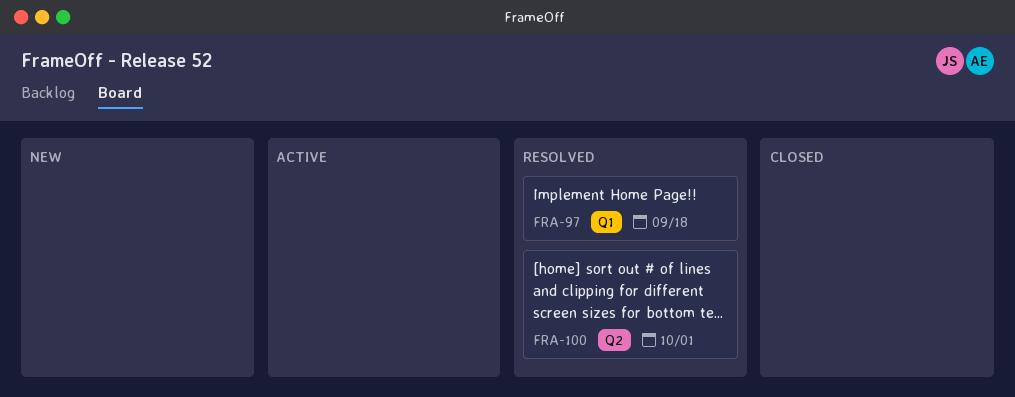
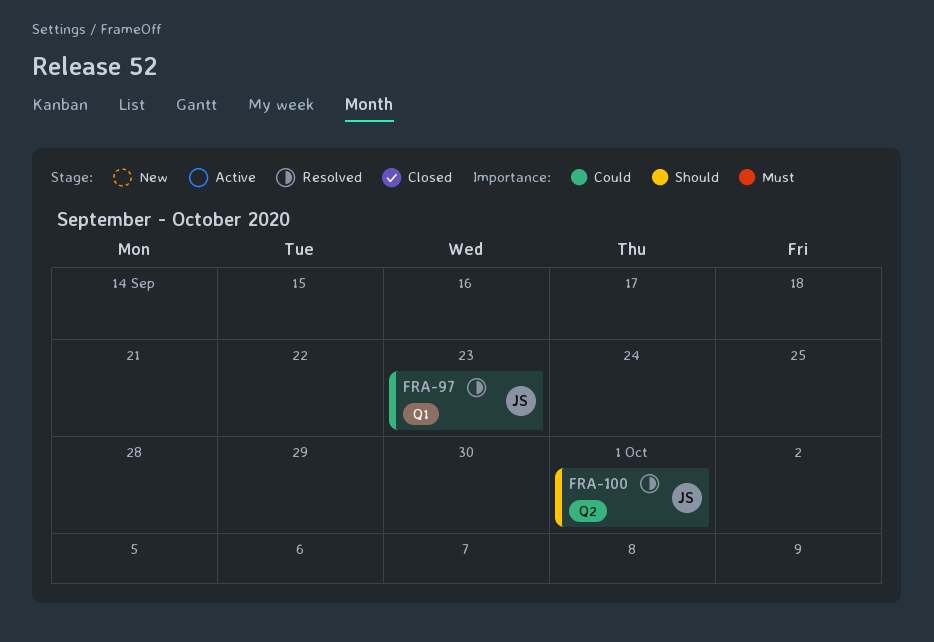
FRA-97, due: Sep 18 -> Sep 23

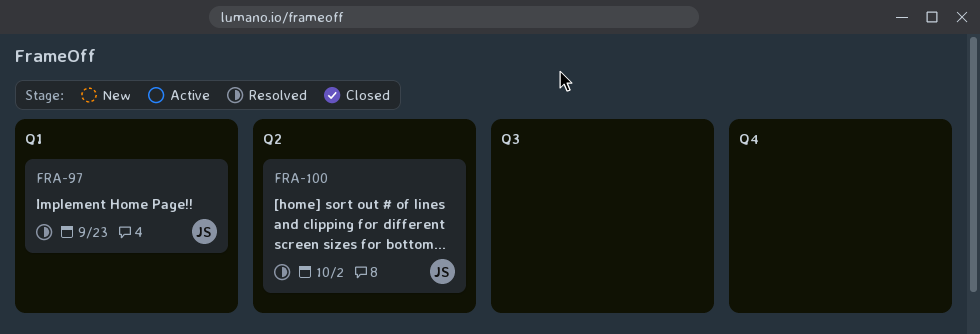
FRA-100, due: Oct 1 -> Oct 2

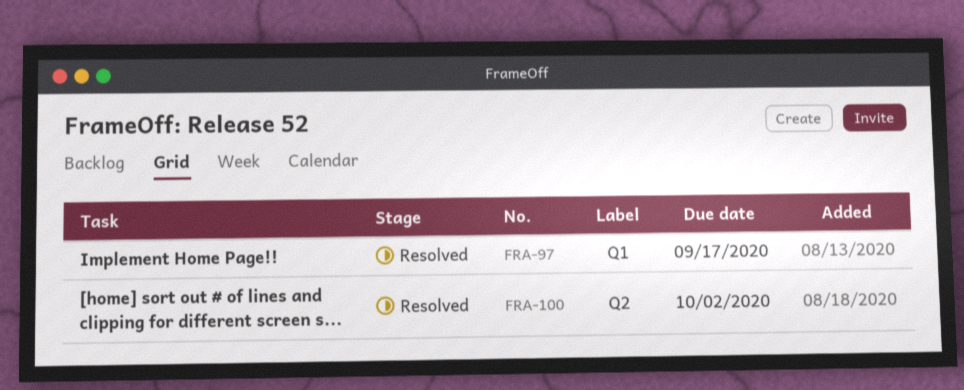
FRA-97, due: Sep 23 -> Sep 17

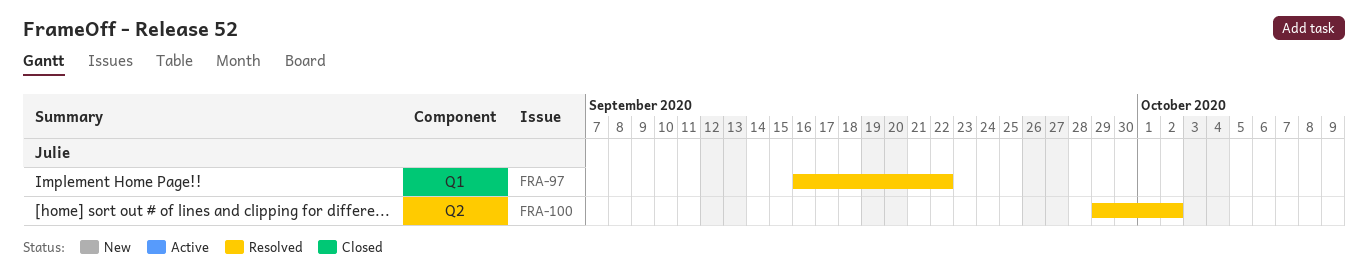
FRA-97, due: Sep 17 -> Sep 22

